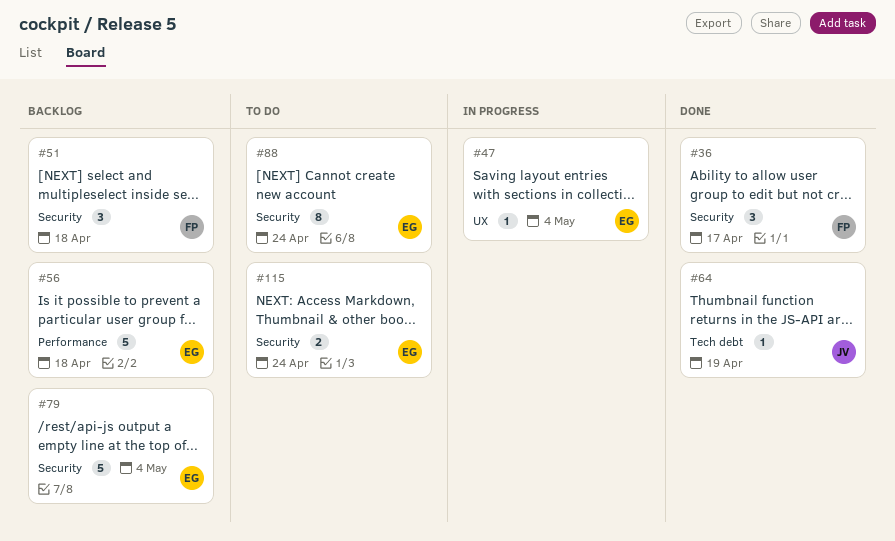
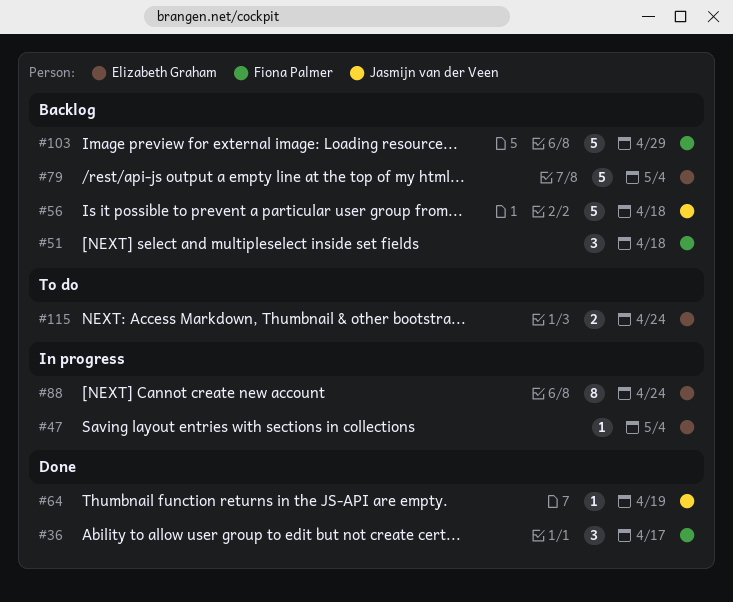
#56, owner: Elizabeth Graham -> Jasmijn van der Veen
#88, status: To do -> In progress
#103: none -> present

